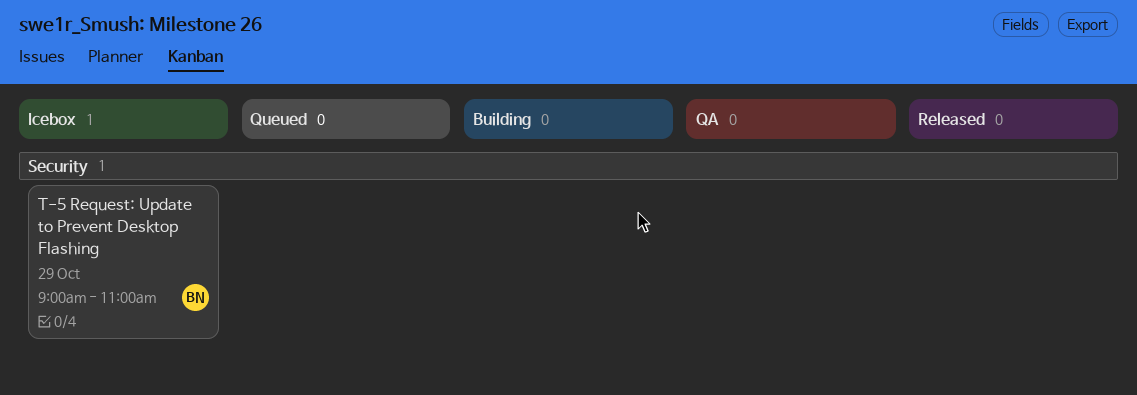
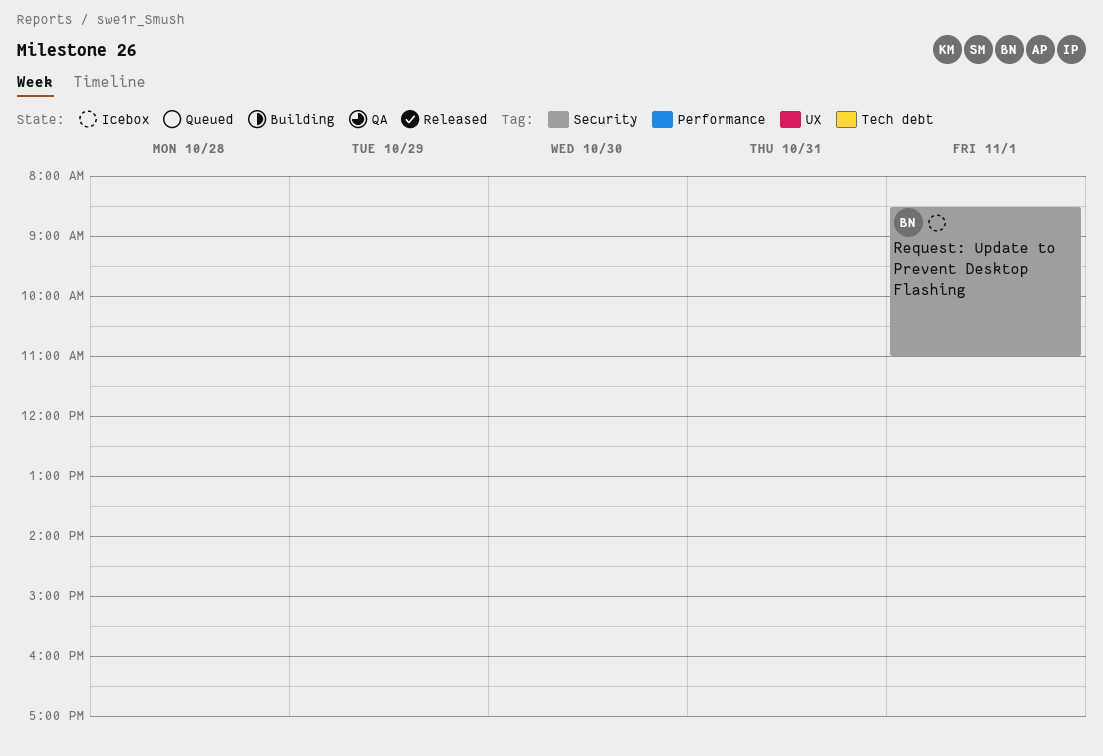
Request: Update to Prevent Desktop Flashing, day: Oct 29 -> Nov 1
Request: Update to Prevent Desktop Flashing, begins: 09:00 -> 08:30

